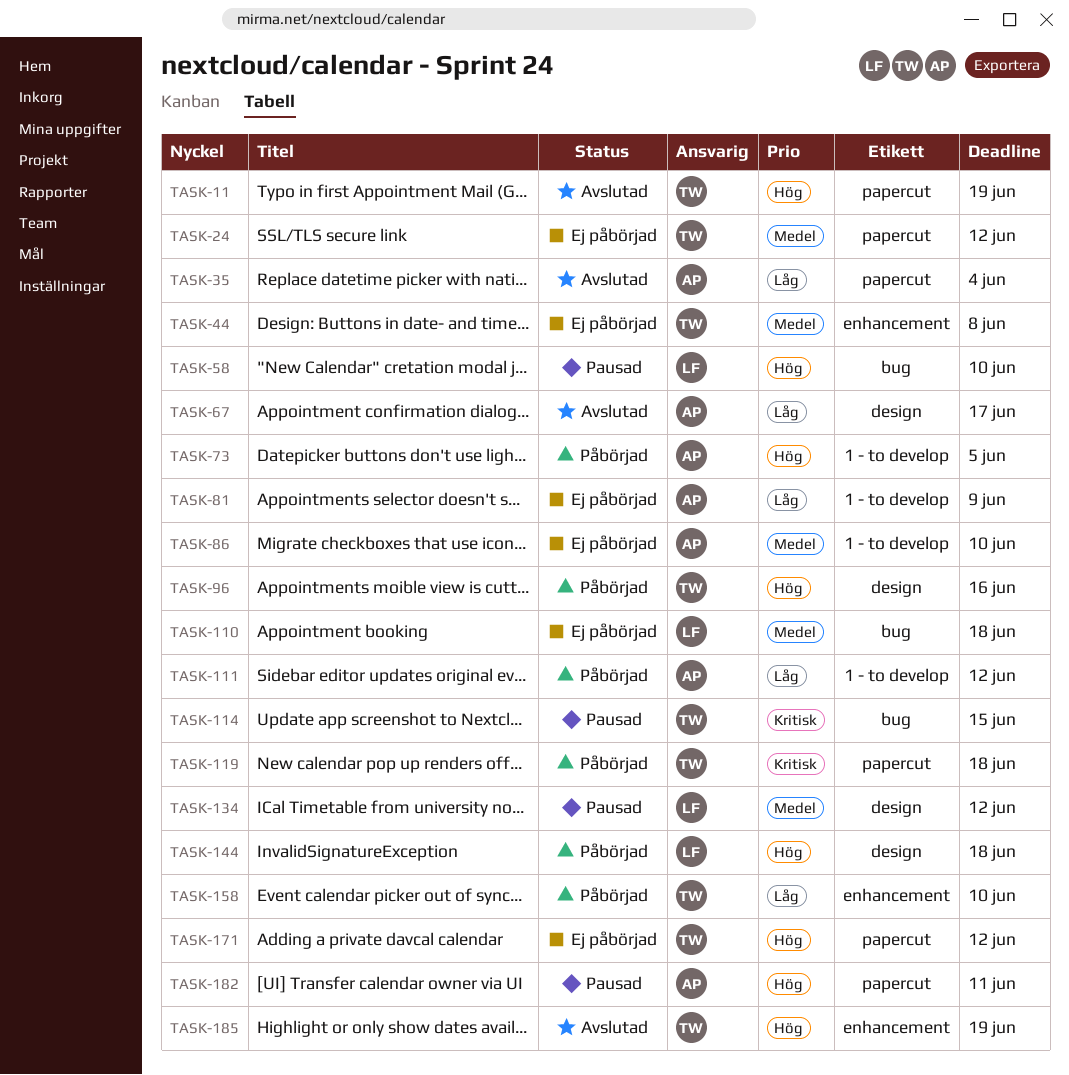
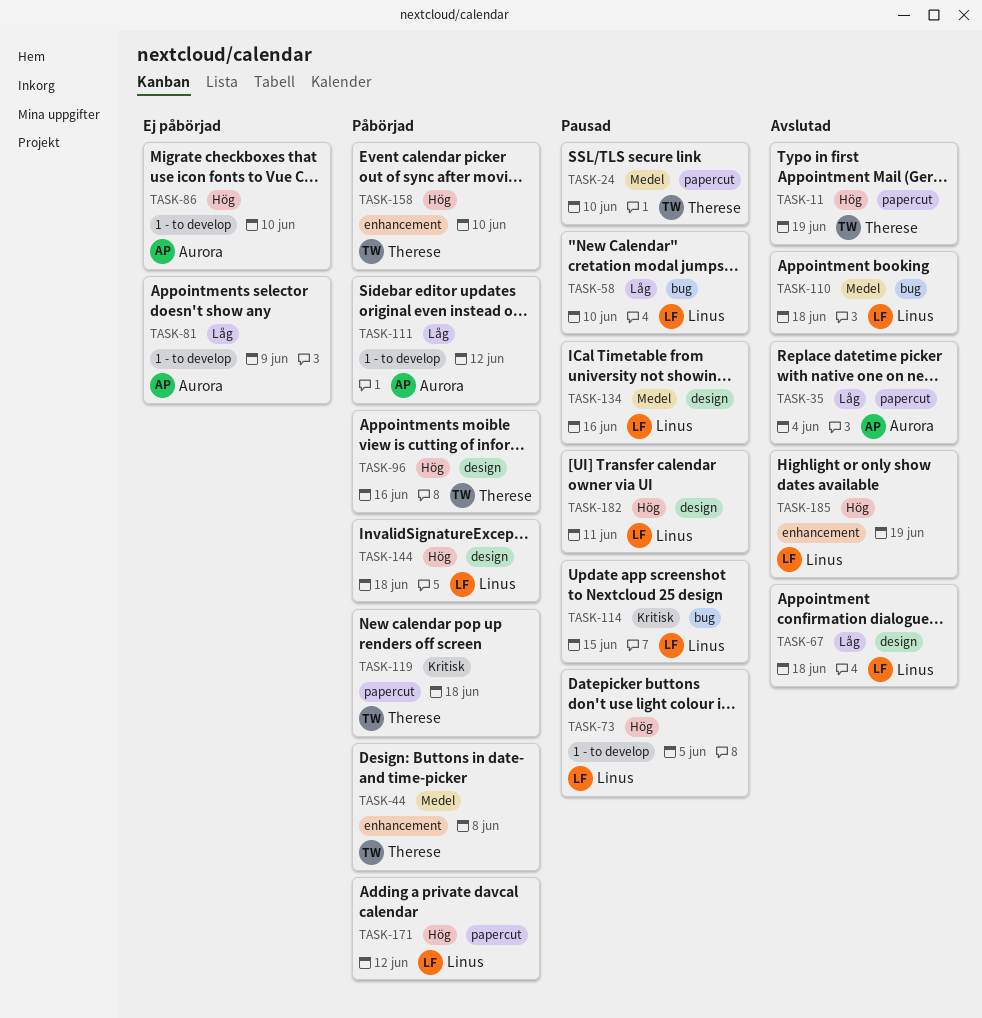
TASK-24, status: Ej påbörjad -> Pausad
TASK-24, due: Jun 12 -> Jun 10
TASK-44, status: Ej påbörjad -> Påbörjad
TASK-58, priority: Hög -> Låg
TASK-67, owner: Aurora -> Linus
TASK-67, due: Jun 17 -> Jun 18
TASK-73, status: Påbörjad -> Pausad
TASK-73, owner: Aurora -> Linus
TASK-86, priority: Medel -> Hög
TASK-110, status: Ej påbörjad -> Avslutad
TASK-114, owner: Therese -> Linus
TASK-134, due: Jun 12 -> Jun 16
TASK-158, priority: Låg -> Hög
TASK-171, status: Ej påbörjad -> Påbörjad
TASK-171, owner: Therese -> Linus
TASK-182, owner: Aurora -> Linus
TASK-182, label: papercut -> design
TASK-185, owner: Therese -> Linus

